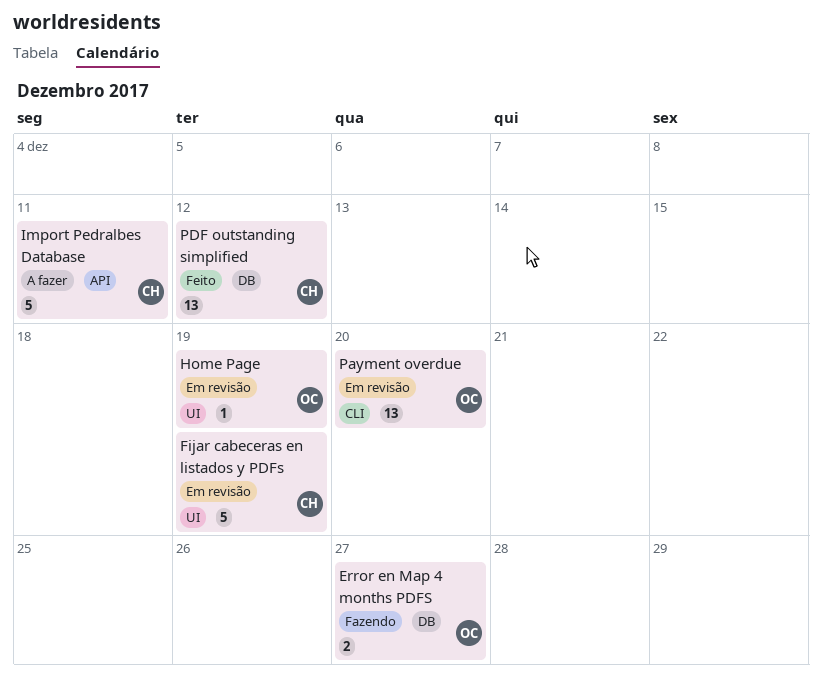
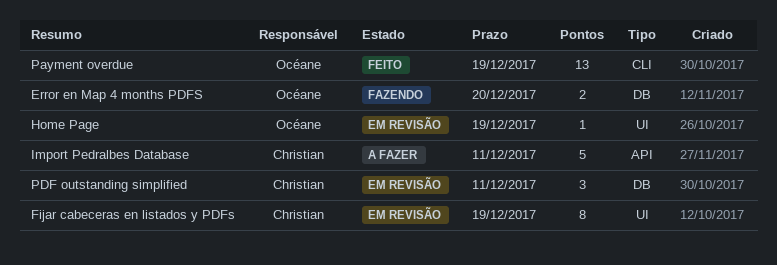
Error en Map 4 months PDFS, due: Dec 27 -> Dec 20
Fijar cabeceras en listados y PDFs, estimate: 5 -> 8
Payment overdue, status: Em revisão -> Feito
Payment overdue, due: Dec 20 -> Dec 19
PDF outstanding simplified, status: Feito -> Em revisão
PDF outstanding simplified, estimate: 13 -> 3
PDF outstanding simplified, due: Dec 12 -> Dec 11

